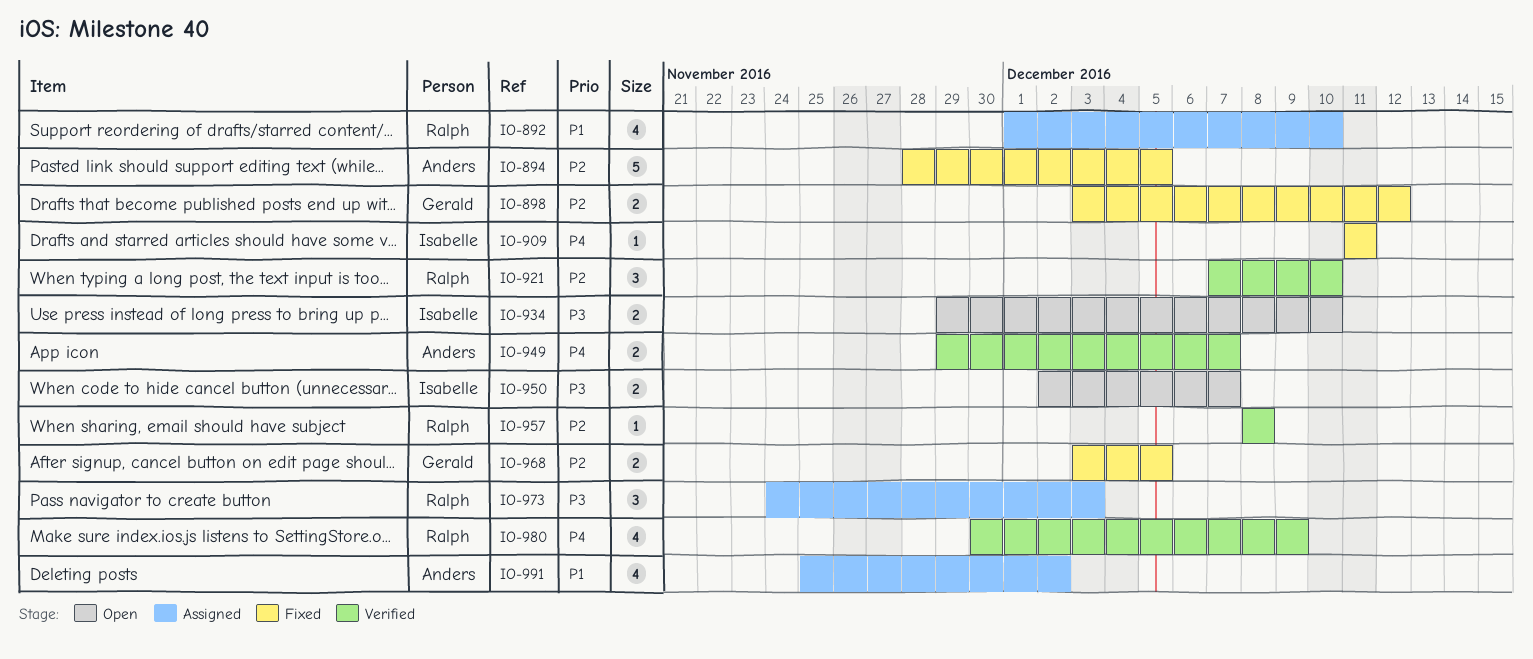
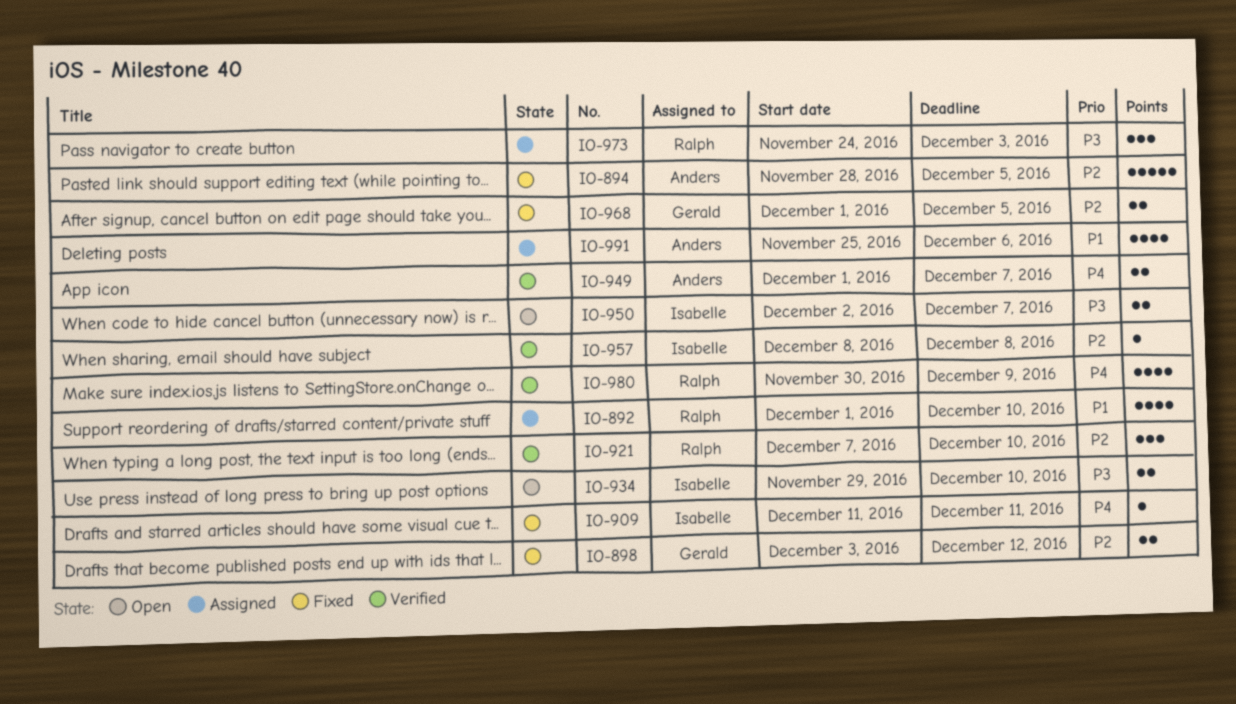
IO-949, start: Nov 29 -> Dec 1
IO-957, owner: Ralph -> Isabelle
IO-968, start: Dec 3 -> Dec 1
IO-991, due: Dec 2 -> Dec 6

